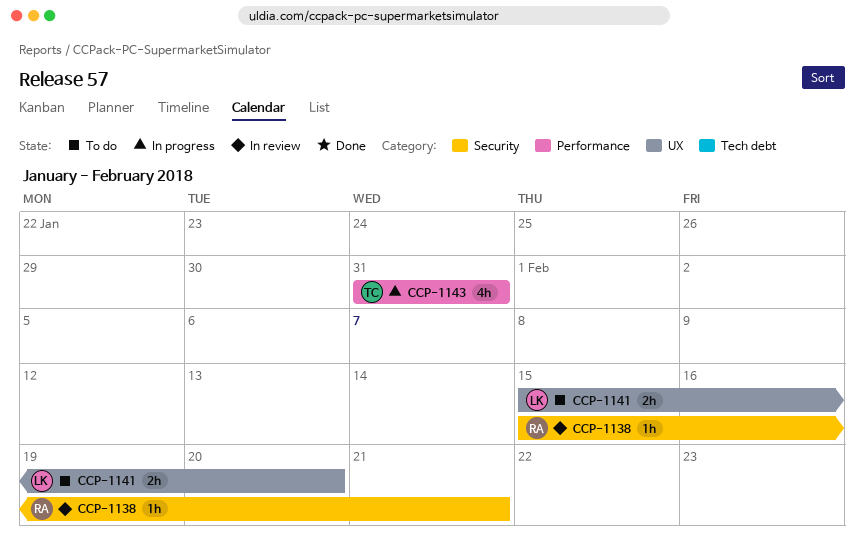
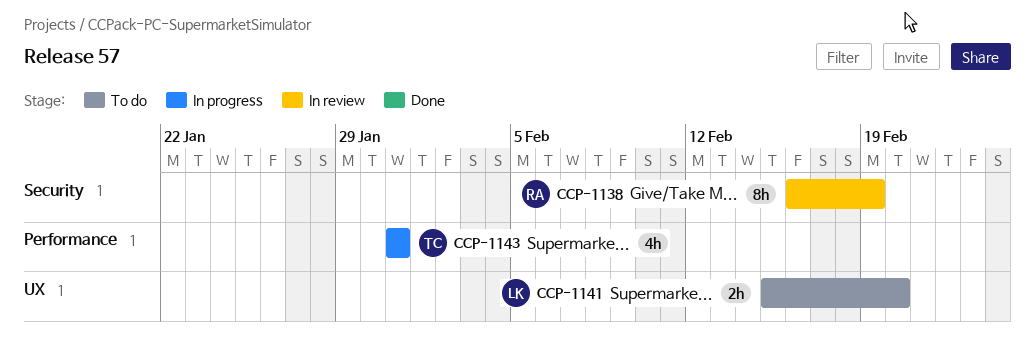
CCP-1138, estimate: 1h -> 8h
CCP-1138, start: Feb 15 -> Feb 16
CCP-1138, due: Feb 21 -> Feb 19

